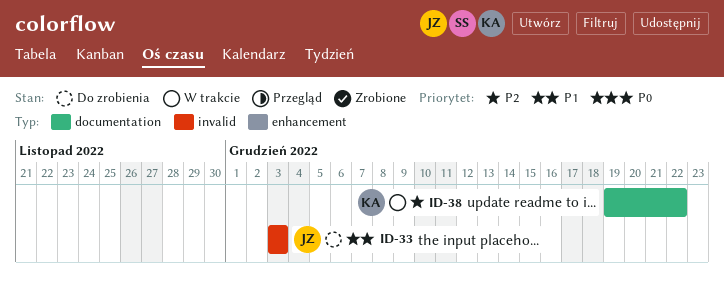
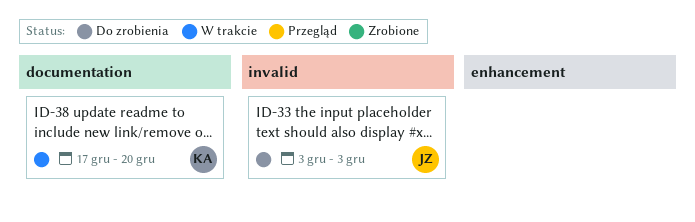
ID-38, start: Dec 19 -> Dec 17
ID-38, due: Dec 22 -> Dec 20

